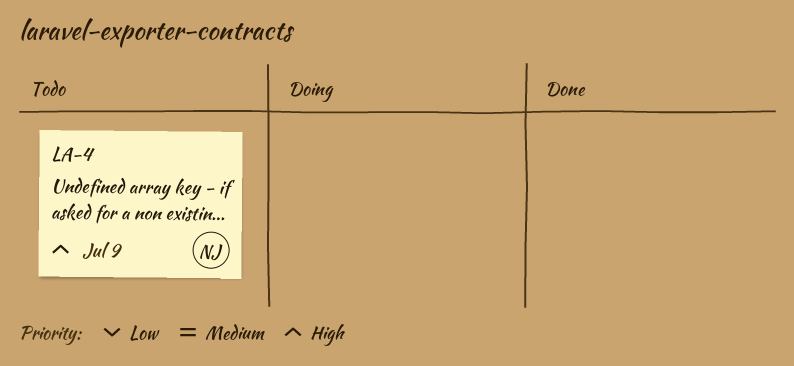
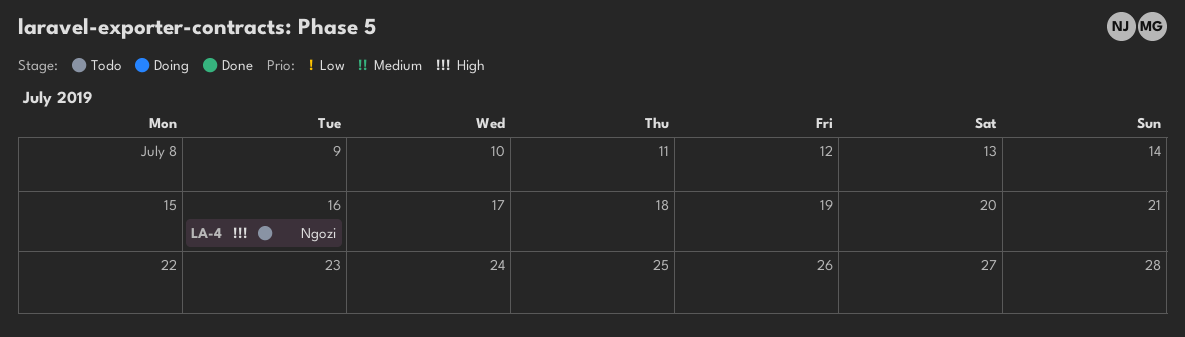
LA-4, due: Jul 9 -> Jul 16

